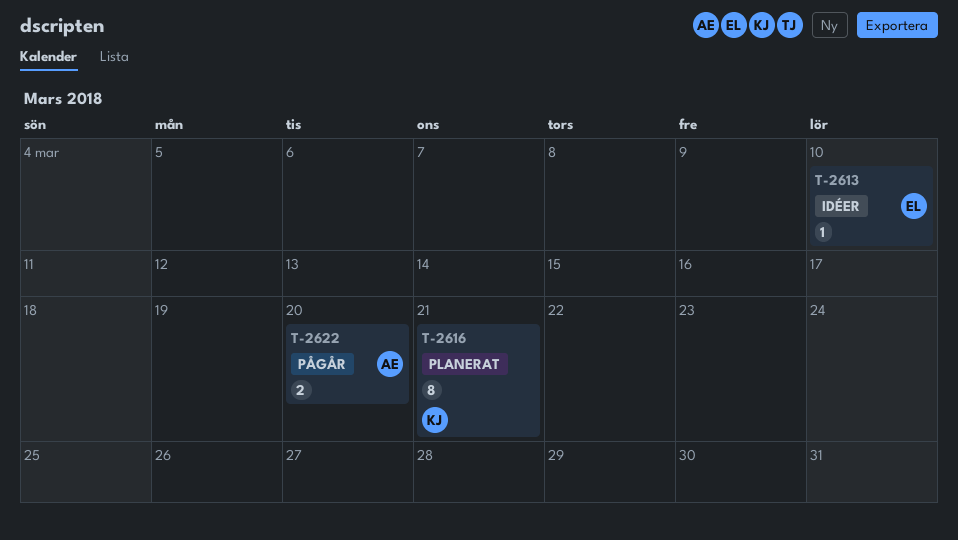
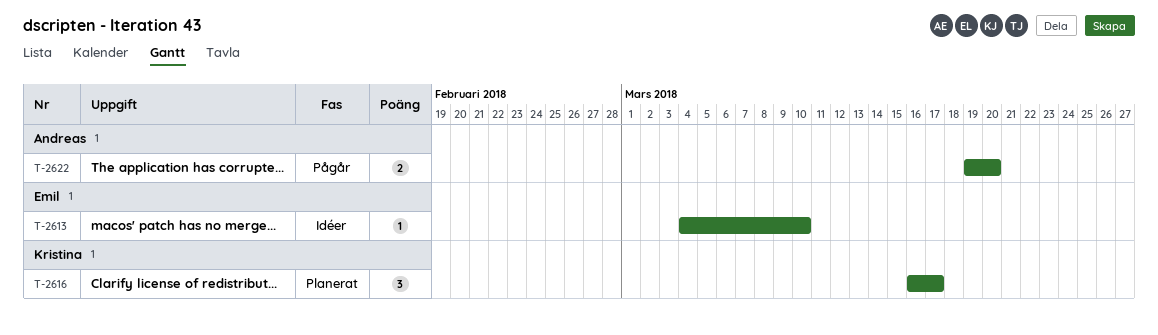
T-2616, estimate: 8 -> 3
T-2616, due: Mar 21 -> Mar 17

